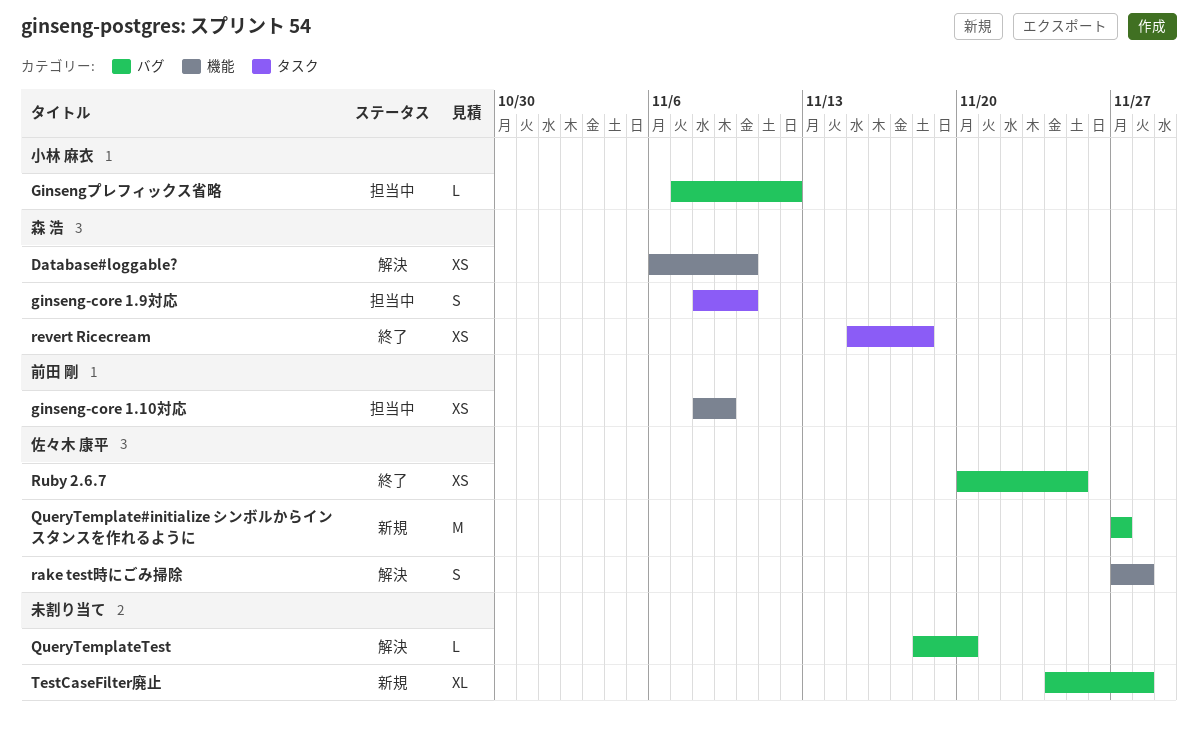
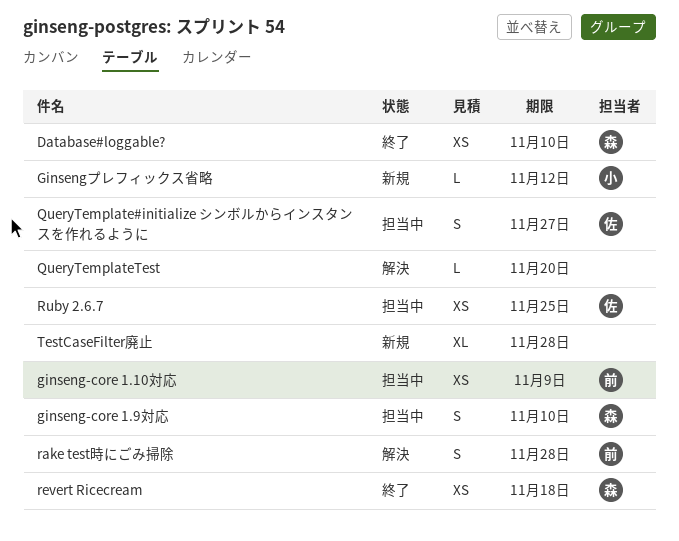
Database#loggable?, status: 解決 -> 終了
Ginsengプレフィックス省略, status: 担当中 -> 新規
QueryTemplate#initialize シンボルからインスタンスを作れるように, status: 新規 -> 担当中
QueryTemplate#initialize シンボルからインスタンスを作れるように, estimate: M -> S
rake test時にごみ掃除, owner: 佐々木 康平 -> 前田 剛
Ruby 2.6.7, status: 終了 -> 担当中

